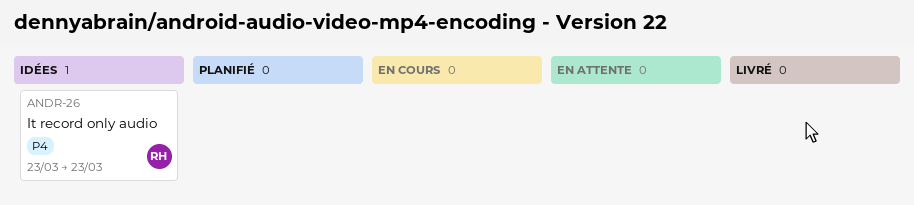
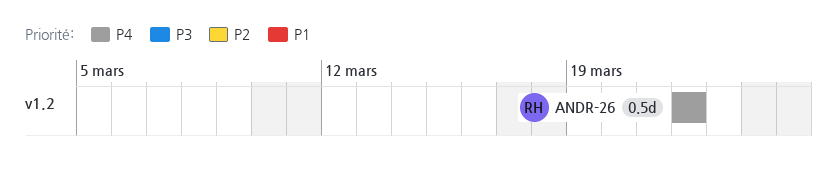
ANDR-26, start: Mar 23 -> Mar 22
ANDR-26, due: Mar 23 -> Mar 22

